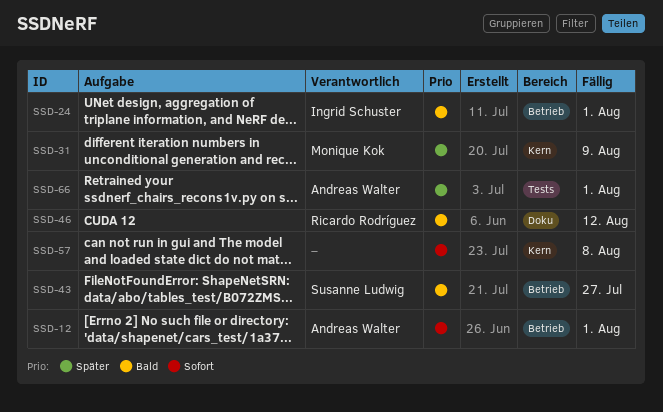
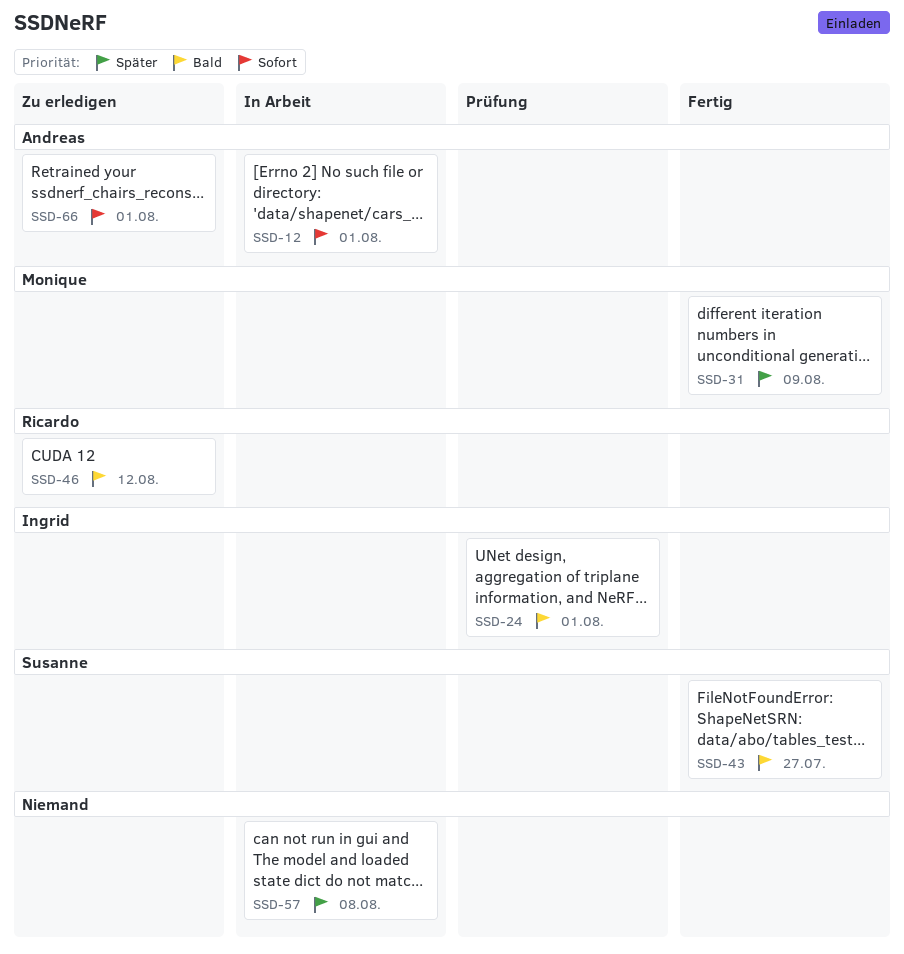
SSD-57, priority: Sofort -> Später
SSD-66, priority: Später -> Sofort

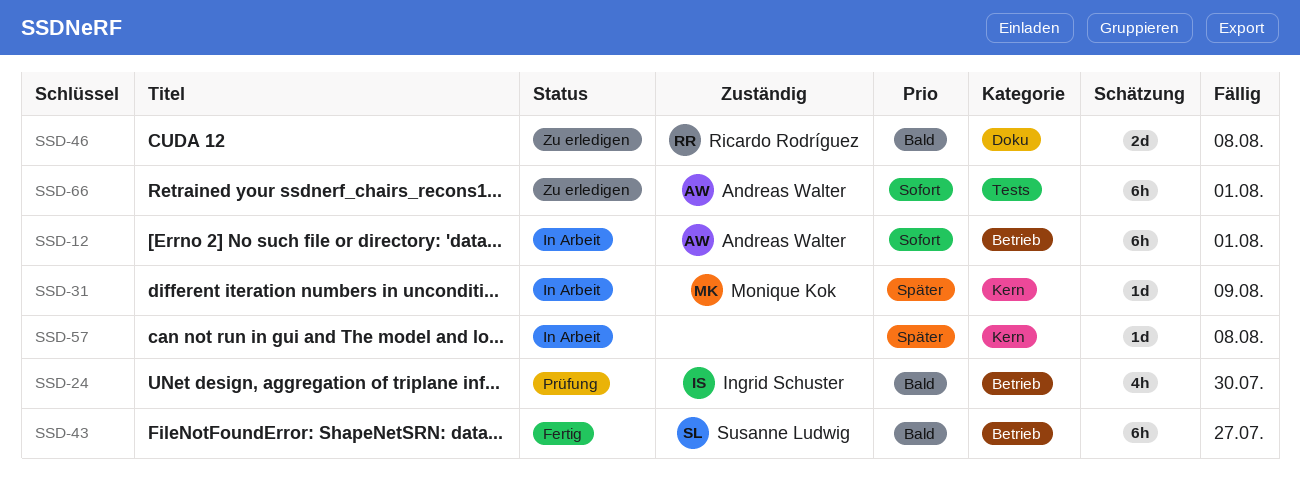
SSD-24, due: Aug 1 -> Jul 30
SSD-31, status: Fertig -> In Arbeit
SSD-46, due: Aug 12 -> Aug 8

